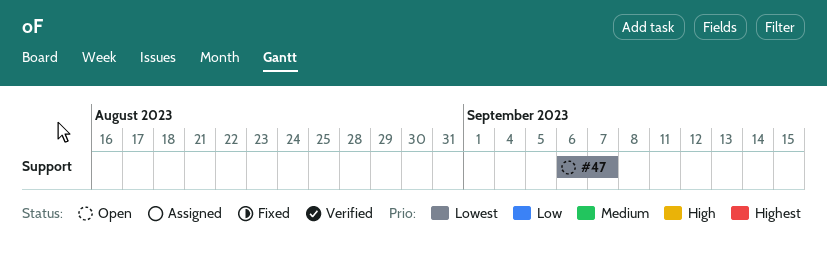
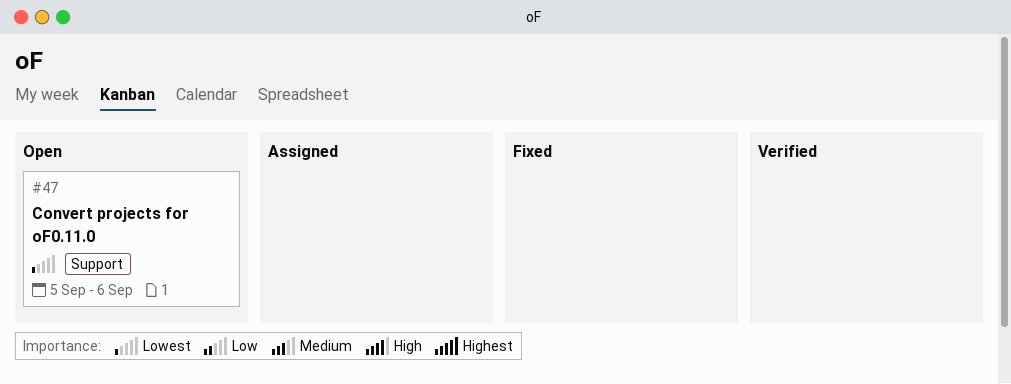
#47, start: Sep 6 -> Sep 5
#47, due: Sep 7 -> Sep 6

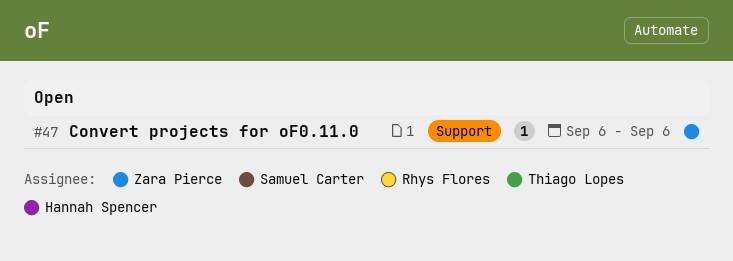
#47, start: Sep 5 -> Sep 6

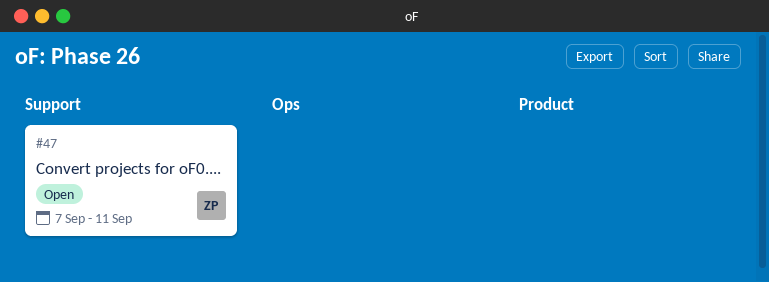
#47, start: Sep 6 -> Sep 7
#47, due: Sep 6 -> Sep 11

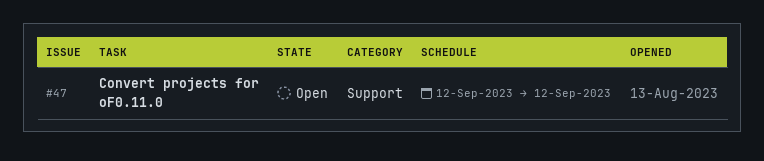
#47, start: Sep 7 -> Sep 12
#47, due: Sep 11 -> Sep 12

